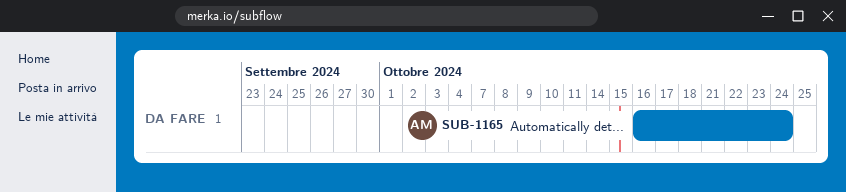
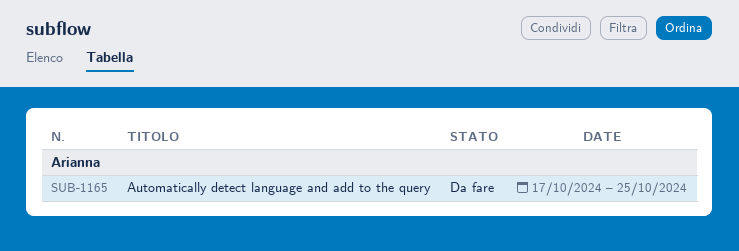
SUB-1165, start: Oct 16 -> Oct 17
SUB-1165, due: Oct 24 -> Oct 25

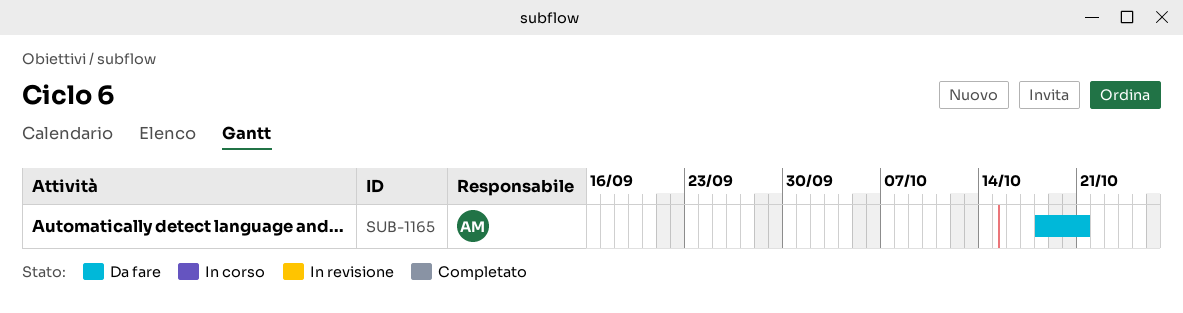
SUB-1165, start: Oct 17 -> Oct 18
SUB-1165, due: Oct 25 -> Oct 21

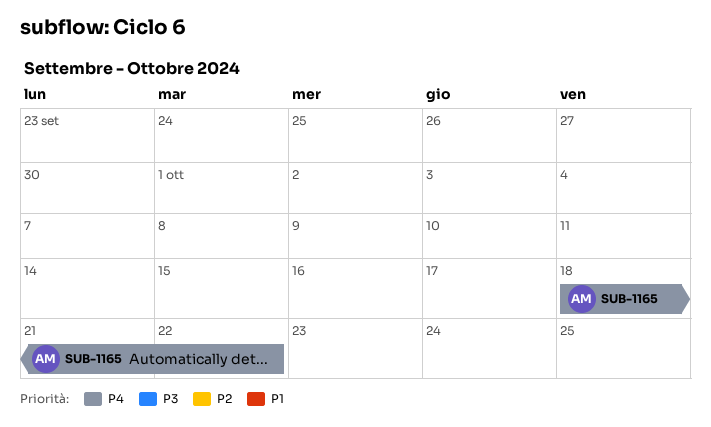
SUB-1165, due: Oct 21 -> Oct 22

